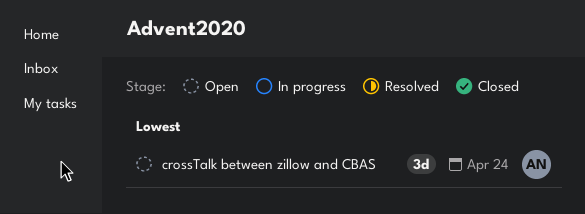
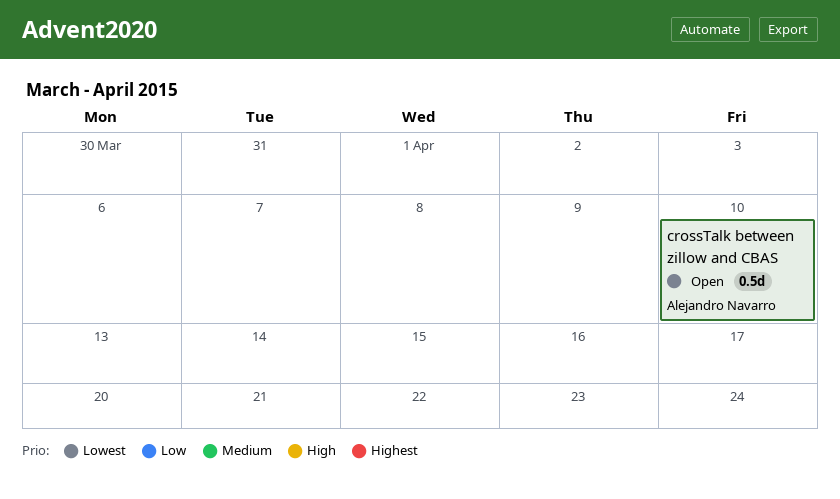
crossTalk between zillow and CBAS, estimate: 3d -> 0.5d
crossTalk between zillow and CBAS, due: Apr 24 -> Apr 10

